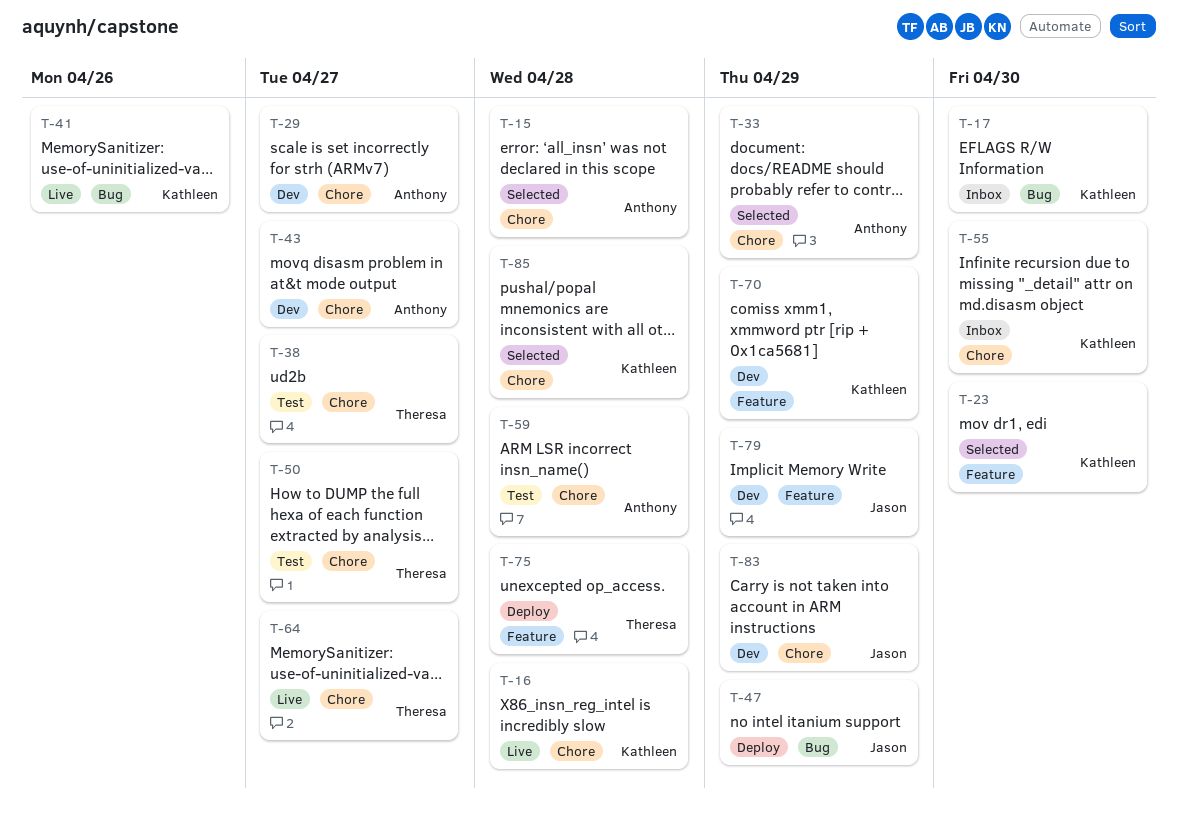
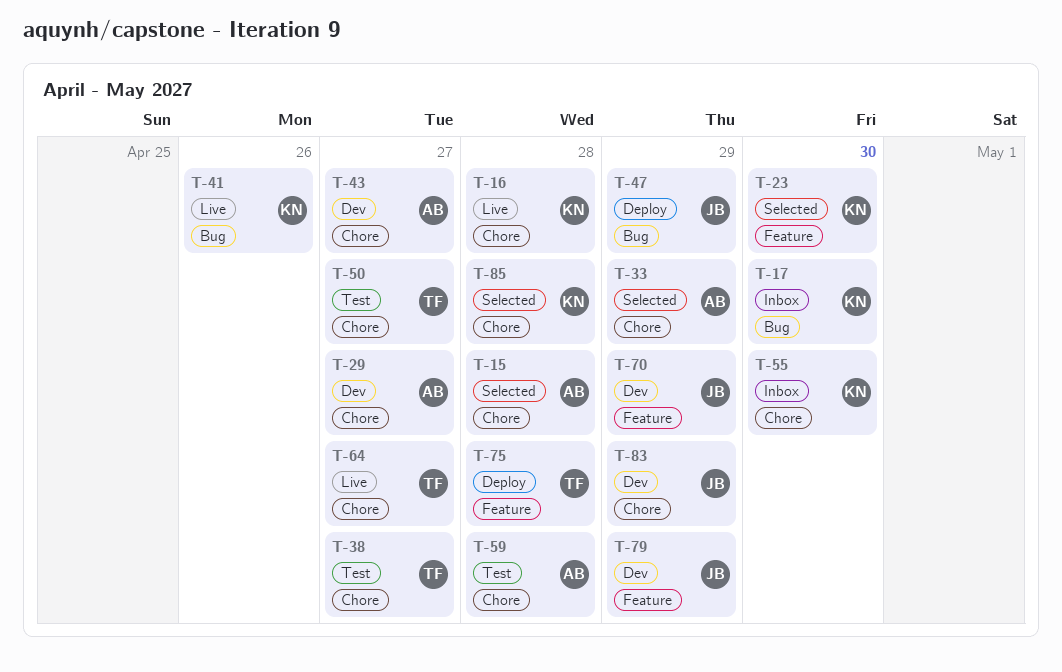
T-70, owner: Kathleen -> Jason

